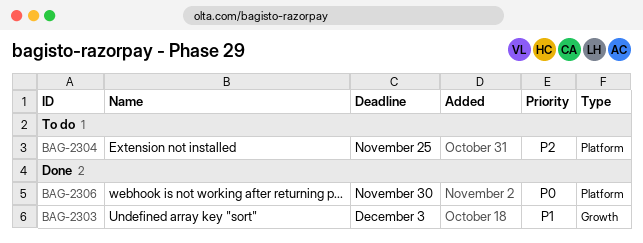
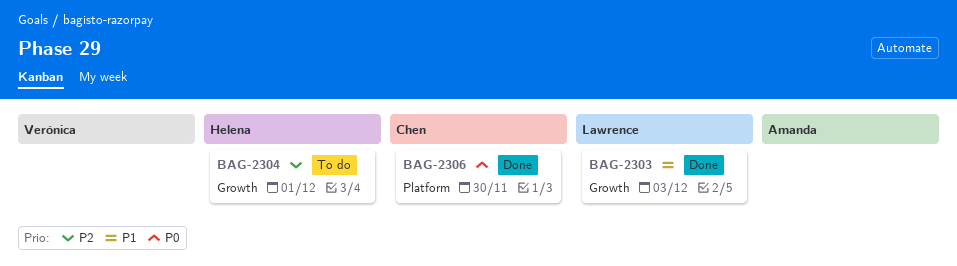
BAG-2304, label: Platform -> Growth
BAG-2304, due: Nov 25 -> Dec 1

